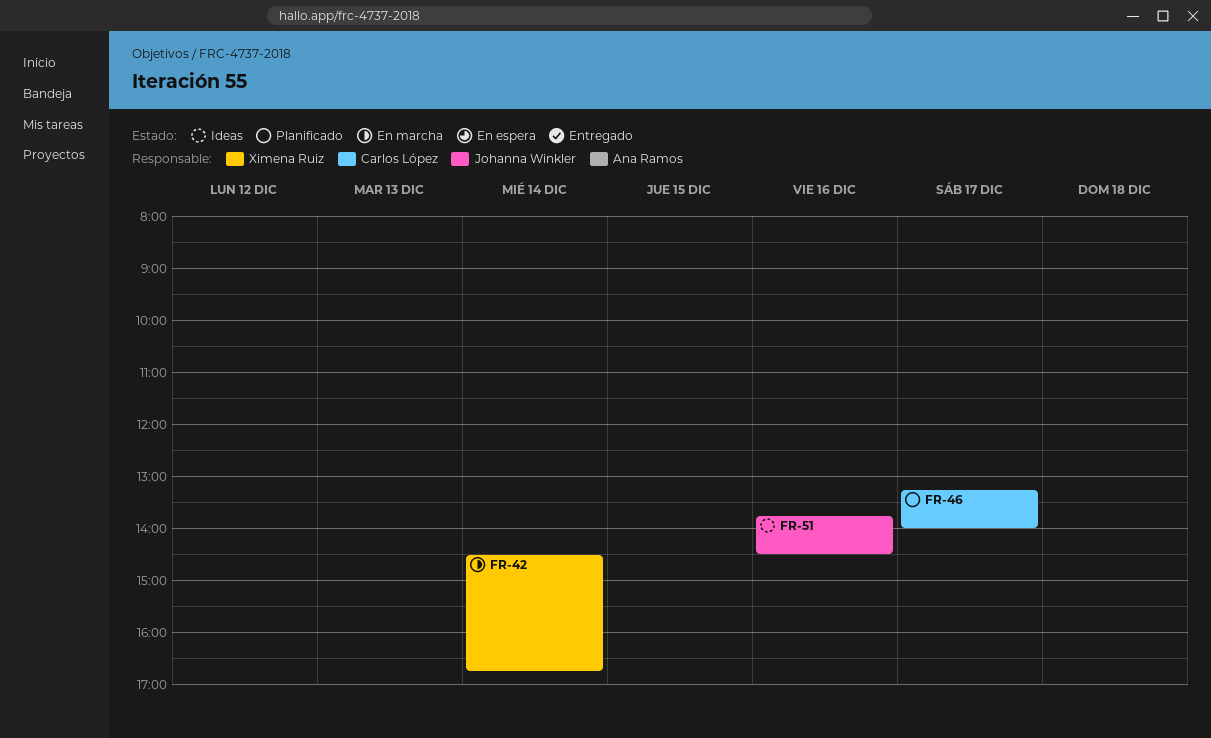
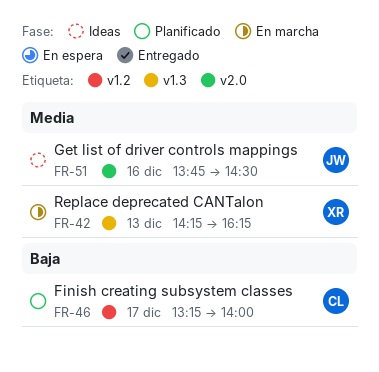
FR-42, day: Dec 14 -> Dec 13
FR-42, begins: 14:30 -> 14:15
FR-42, ends: 16:45 -> 16:15

